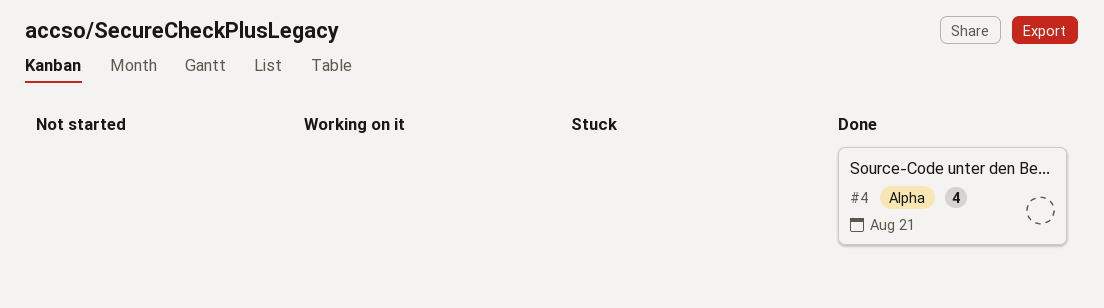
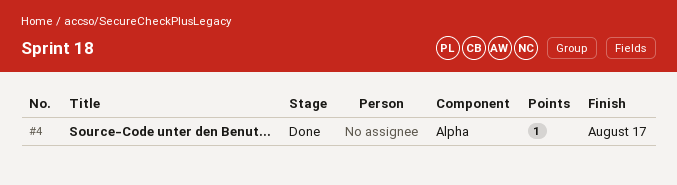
#4, estimate: 4 -> 1
#4, due: Aug 21 -> Aug 17

